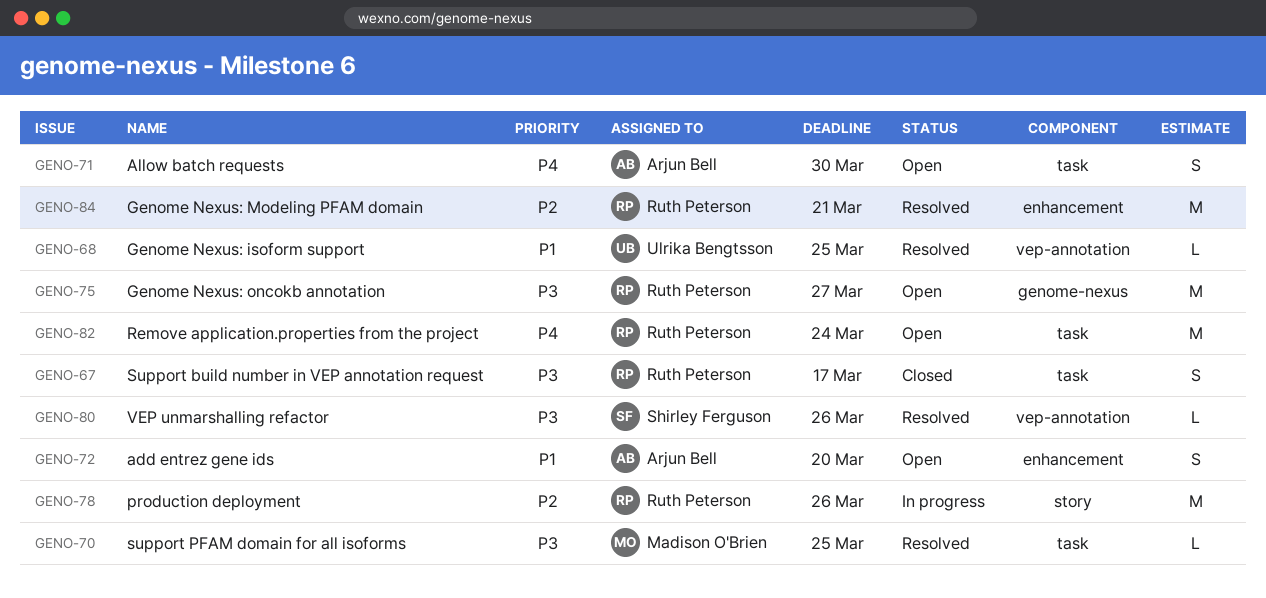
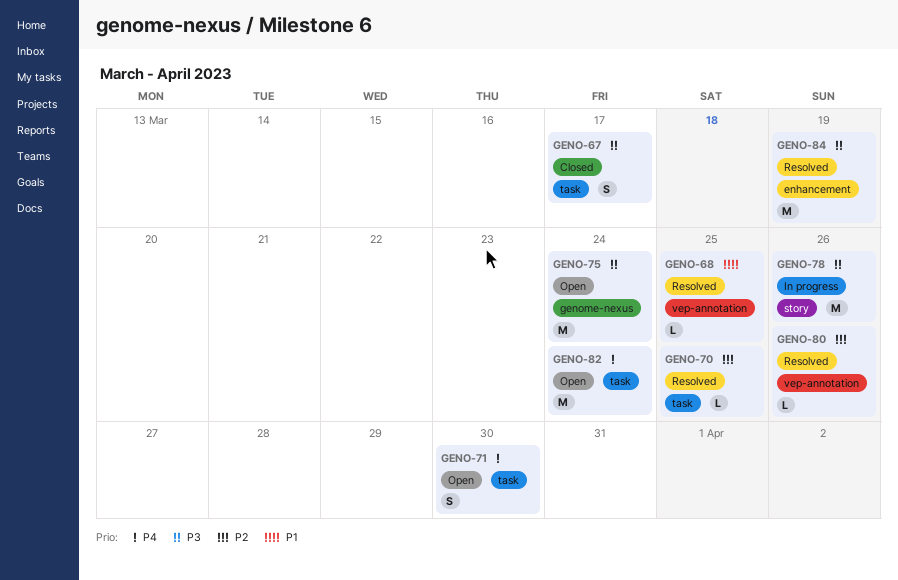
GENO-70, priority: P3 -> P2
GENO-72: present -> none
GENO-75, due: Mar 27 -> Mar 24
GENO-78, priority: P2 -> P3
GENO-80, priority: P3 -> P2
GENO-84, priority: P2 -> P3
GENO-84, due: Mar 21 -> Mar 19

